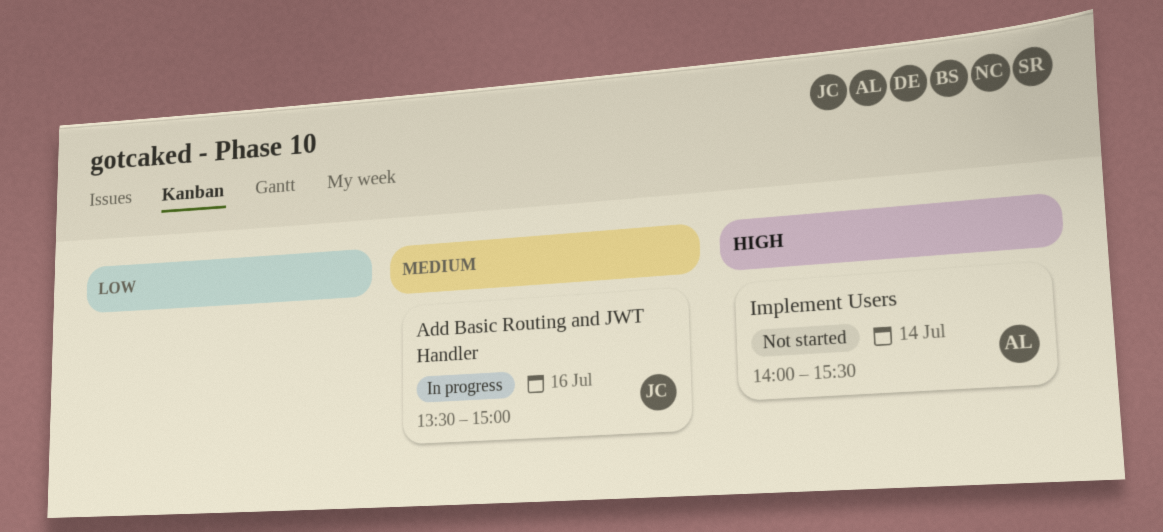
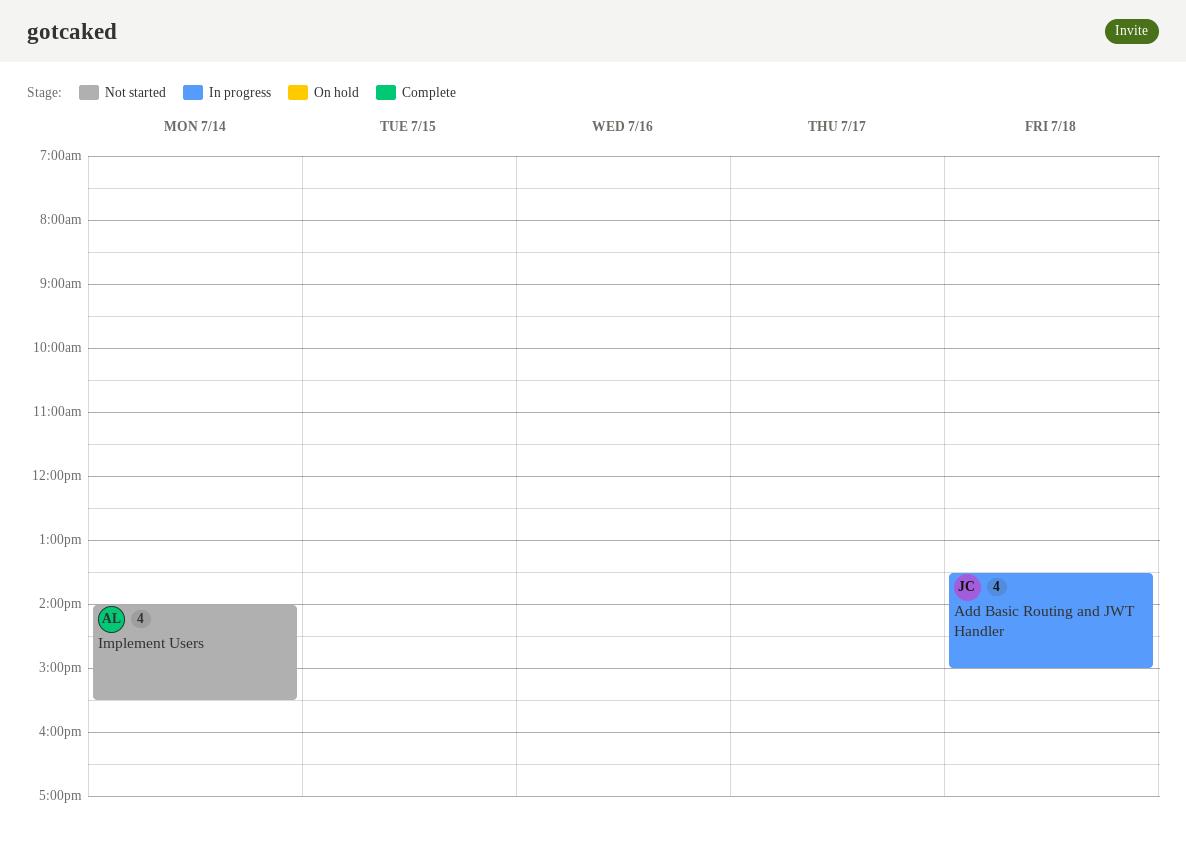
Add Basic Routing and JWT Handler, day: Jul 16 -> Jul 18

